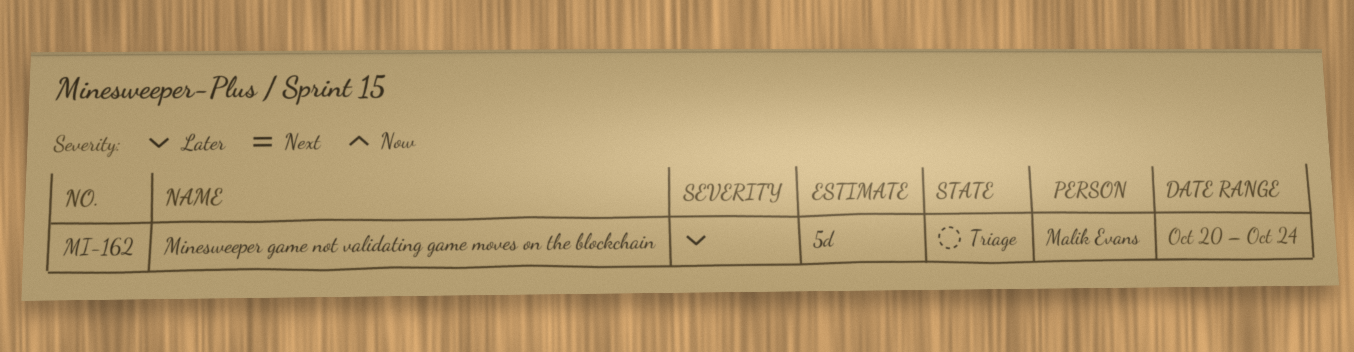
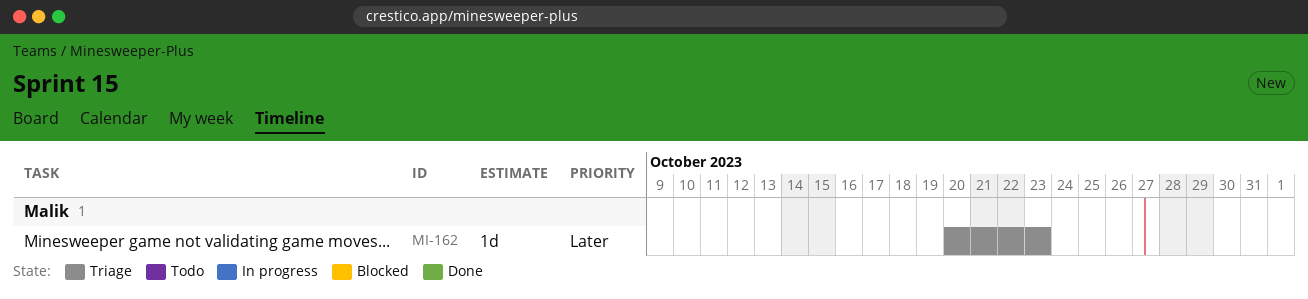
MI-162, estimate: 5d -> 1d
MI-162, due: Oct 24 -> Oct 23

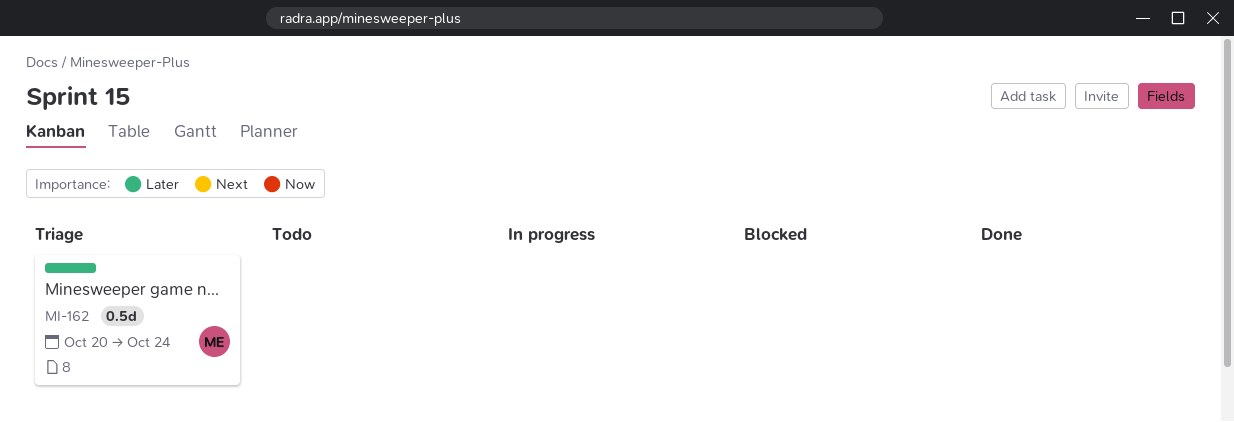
MI-162, estimate: 1d -> 0.5d
MI-162, due: Oct 23 -> Oct 24

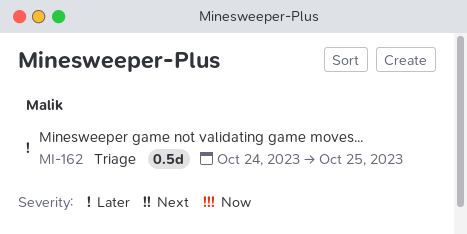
MI-162, start: Oct 20 -> Oct 24
MI-162, due: Oct 24 -> Oct 25

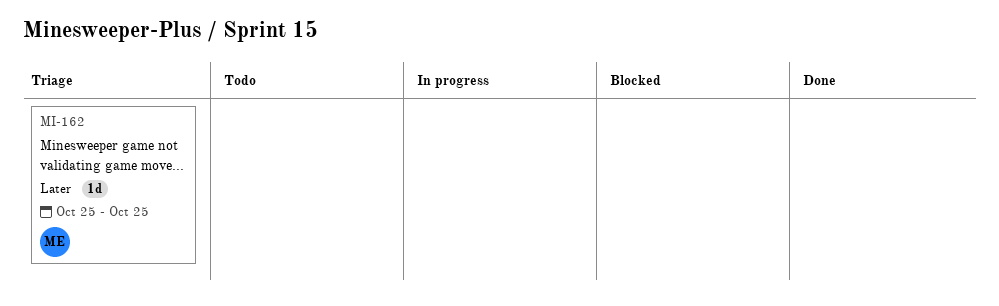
MI-162, estimate: 0.5d -> 1d
MI-162, start: Oct 24 -> Oct 25

